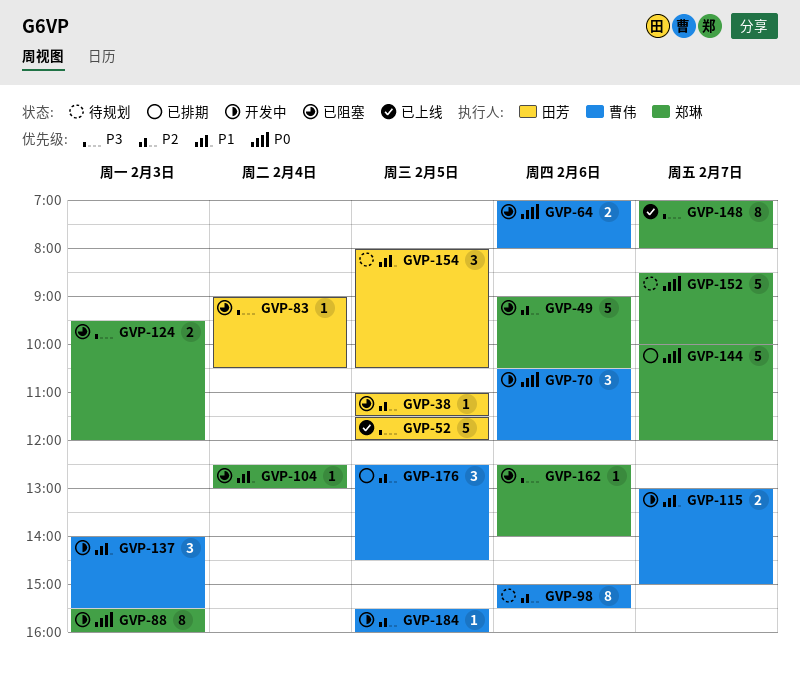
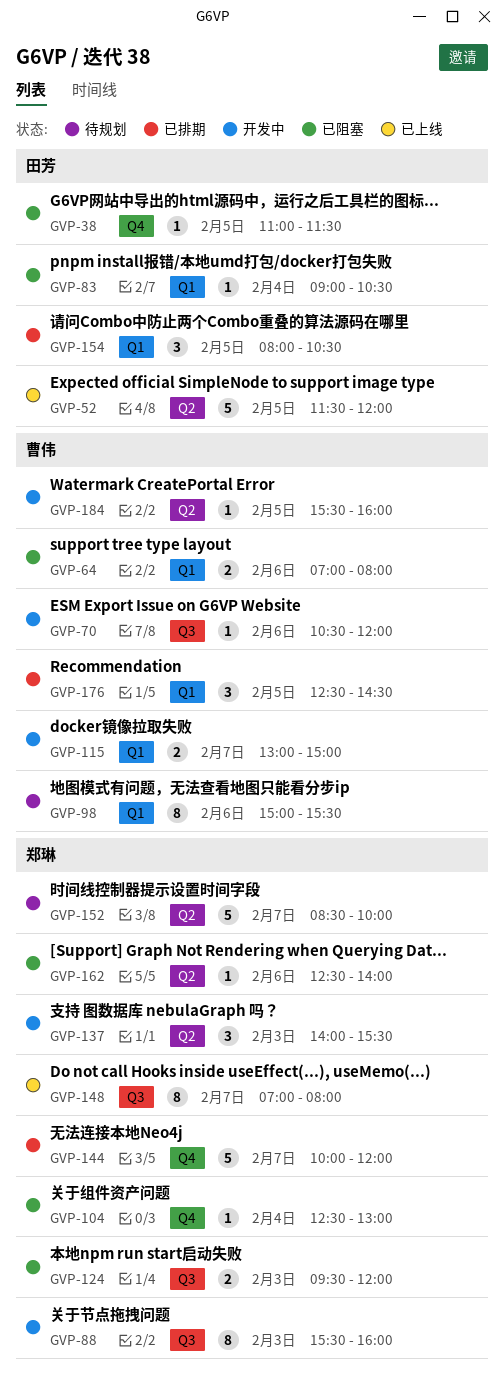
GVP-49: present -> none
GVP-70, estimate: 3 -> 1
GVP-137, owner: 曹伟 -> 郑琳
GVP-154, status: 待规划 -> 已排期

